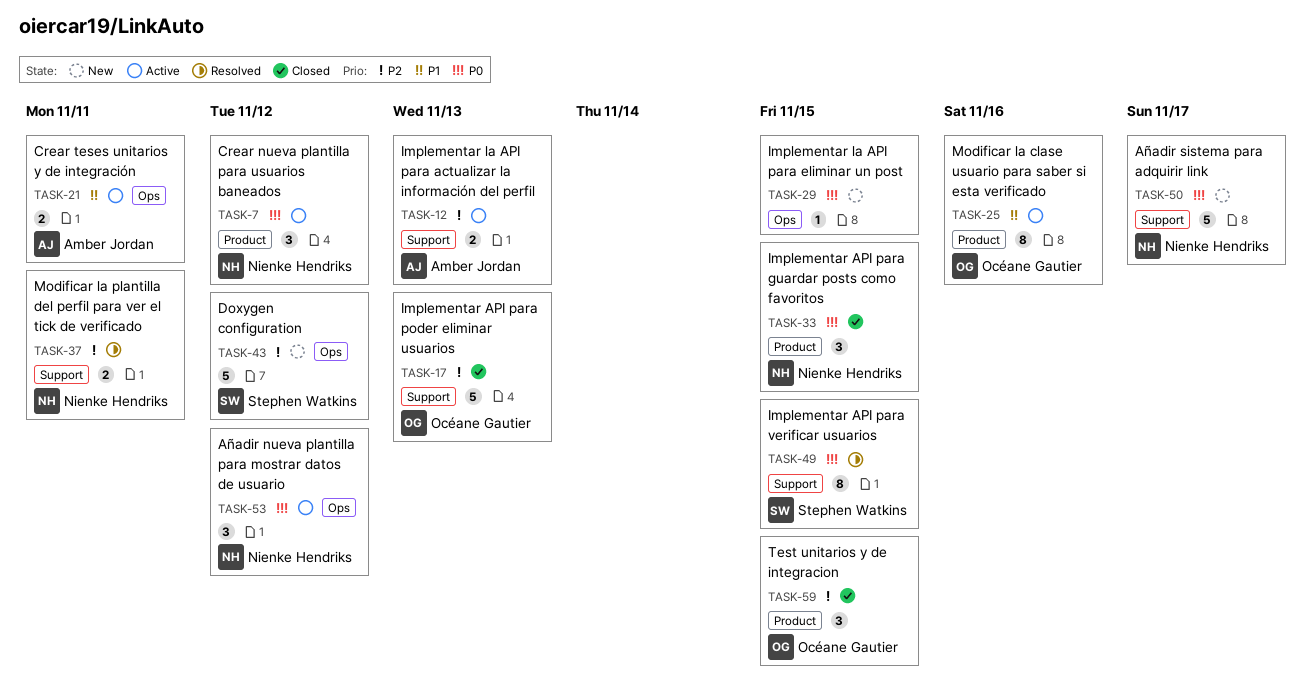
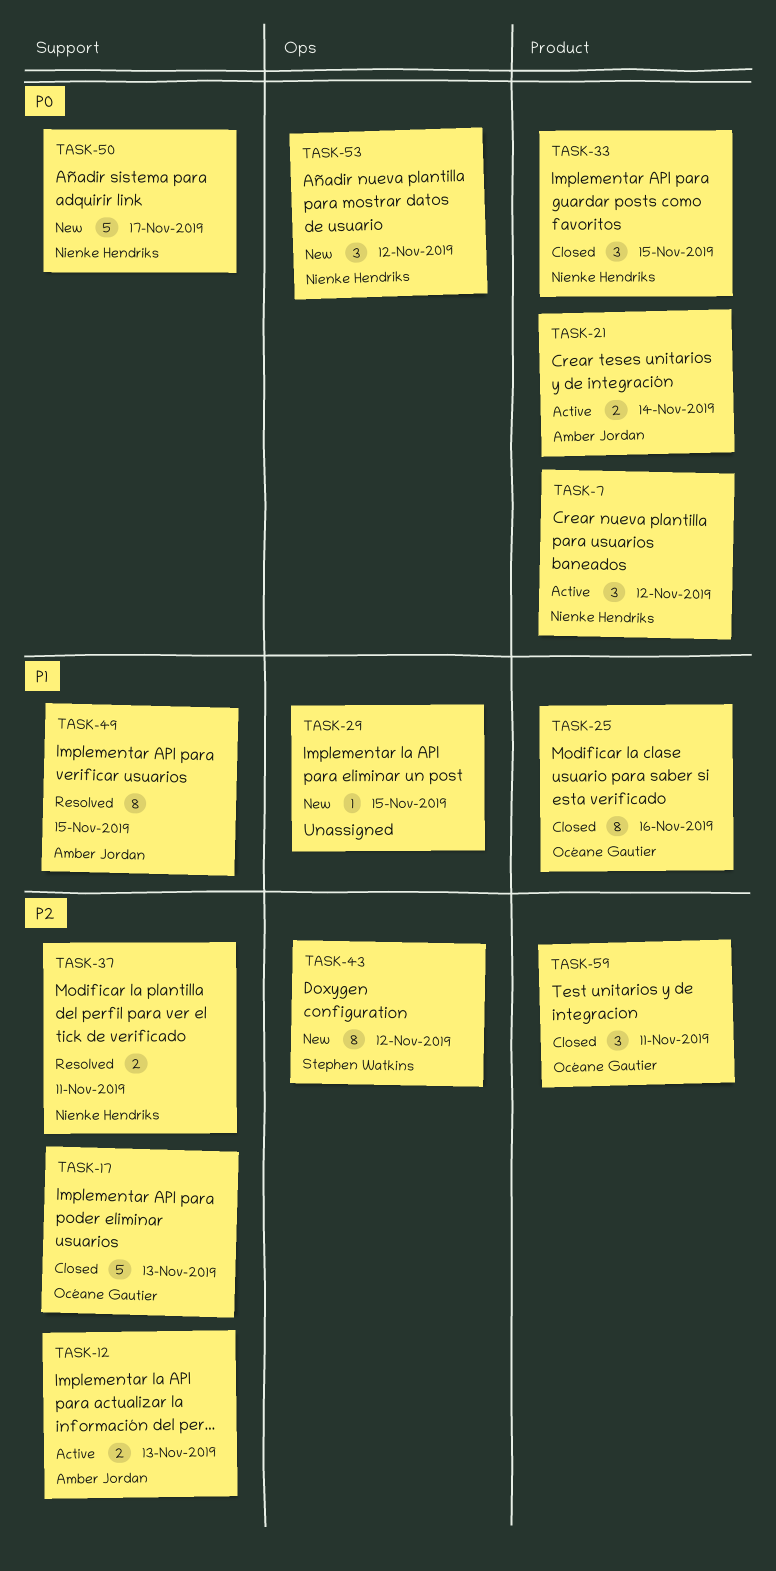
TASK-21, priority: P1 -> P0
TASK-21, label: Ops -> Product
TASK-21, due: Nov 11 -> Nov 14
TASK-25, status: Active -> Closed
TASK-29, priority: P0 -> P1
TASK-43, estimate: 5 -> 8
TASK-49, owner: Stephen Watkins -> Amber Jordan
TASK-49, priority: P0 -> P1
TASK-53, status: Active -> New
TASK-59, due: Nov 15 -> Nov 11

